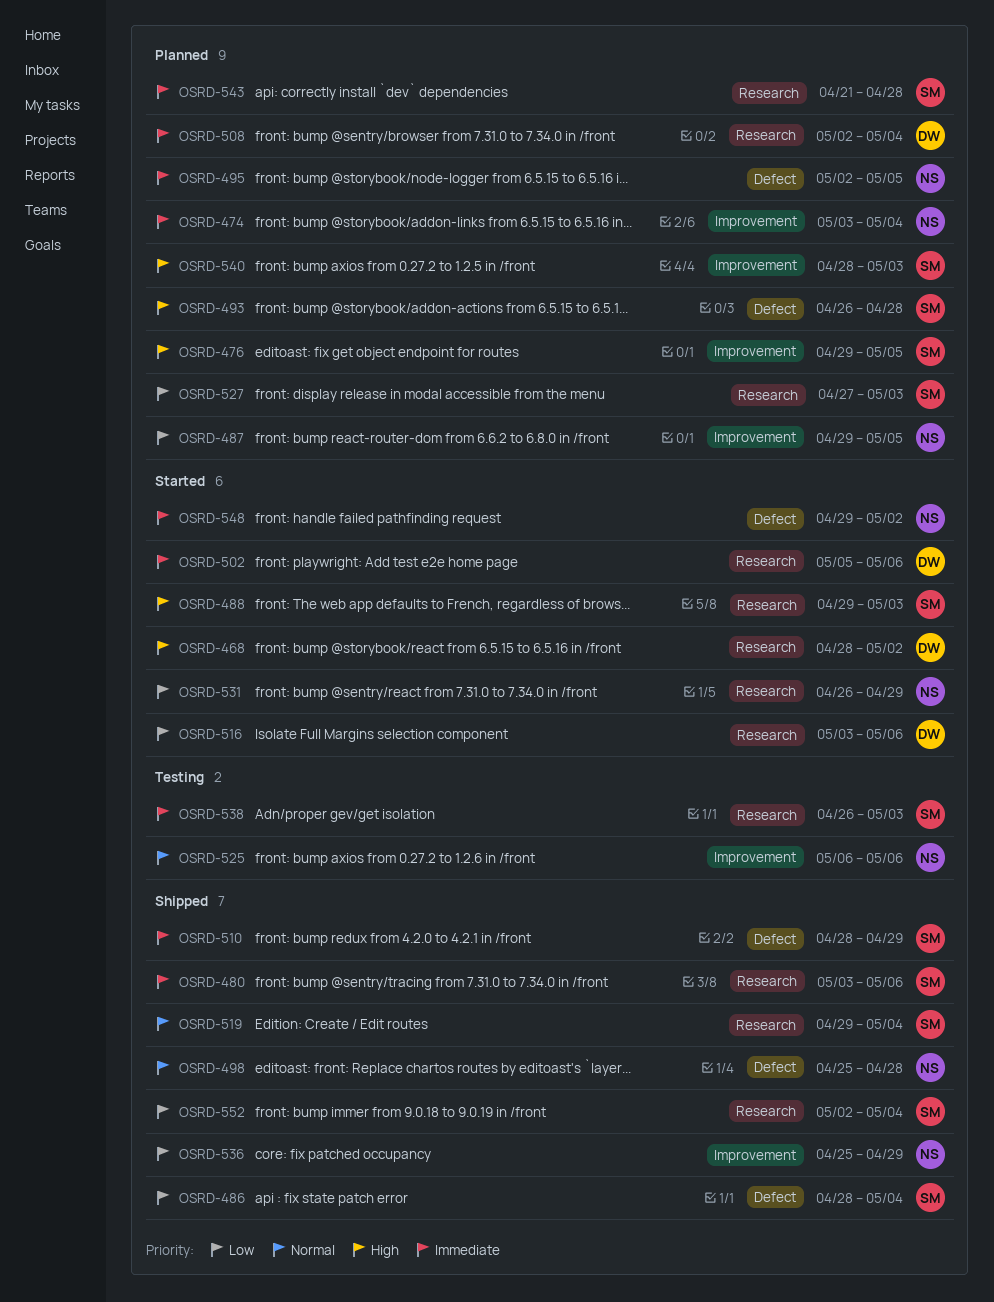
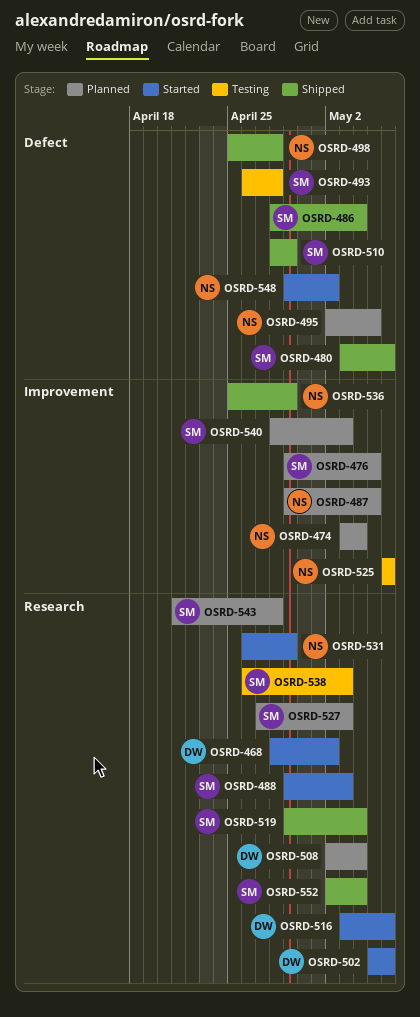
OSRD-480, label: Research -> Defect
OSRD-493, status: Planned -> Testing

